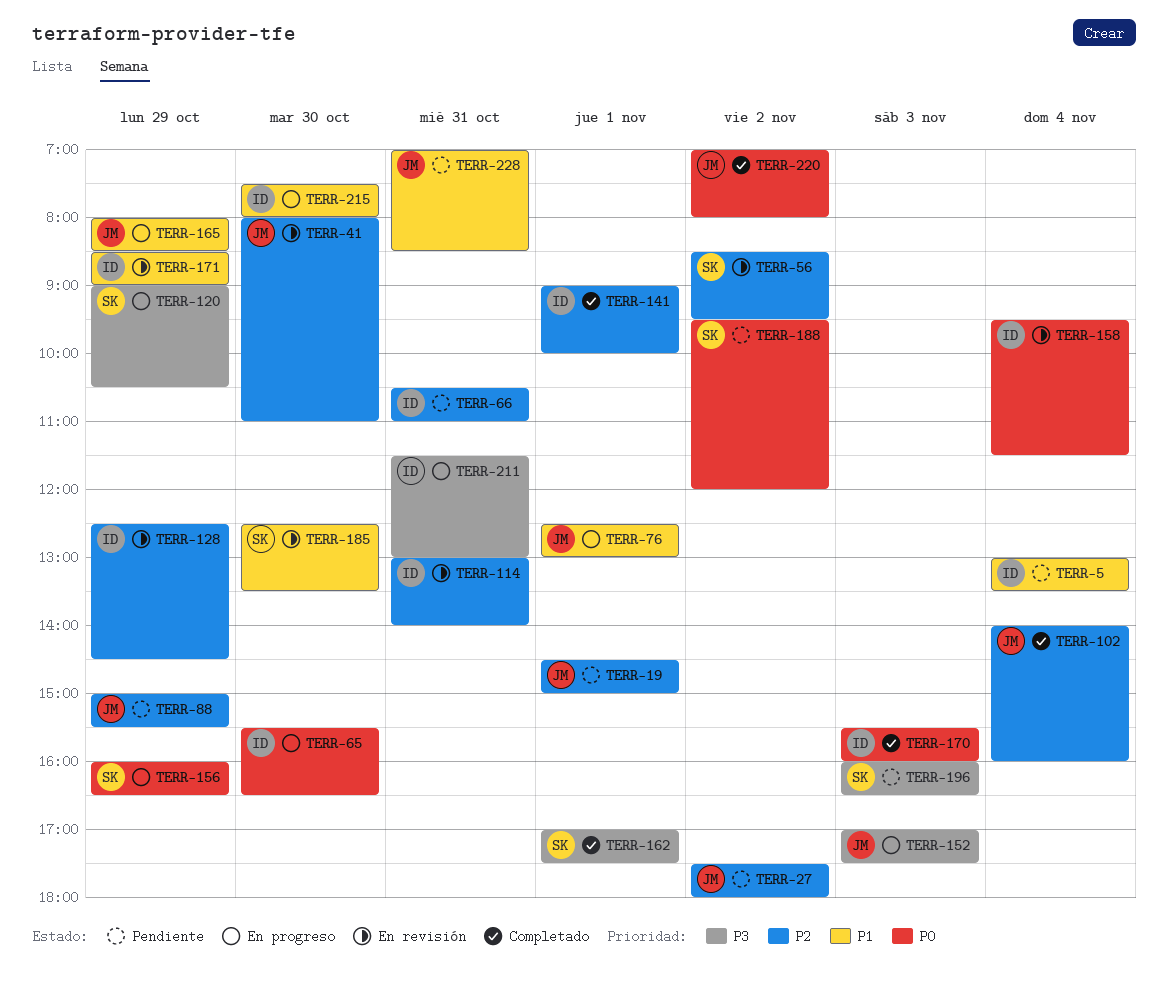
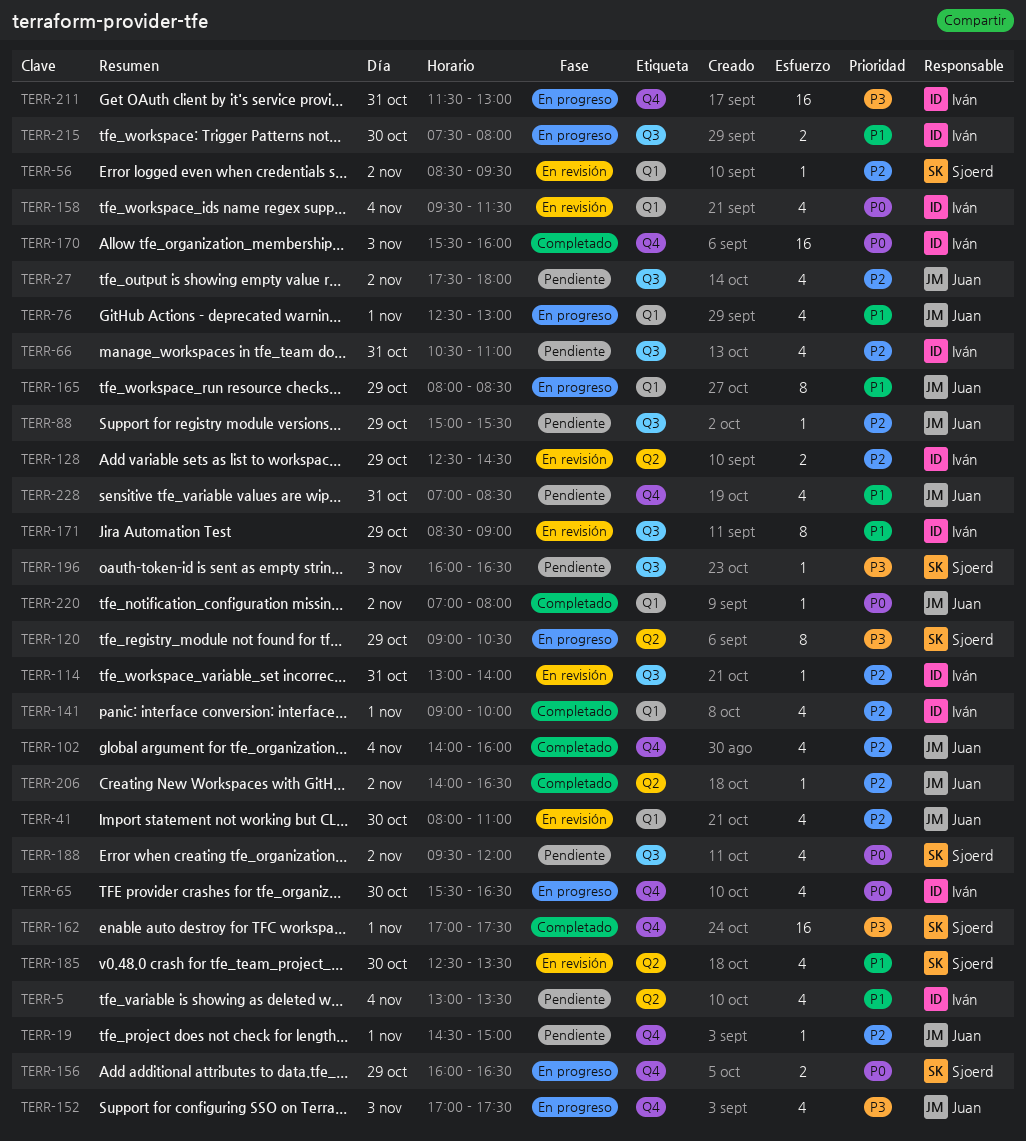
TERR-206: none -> present

